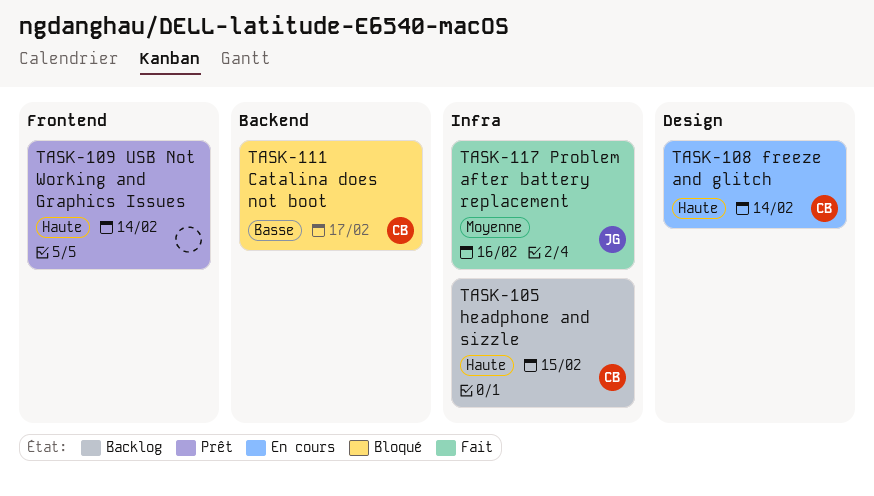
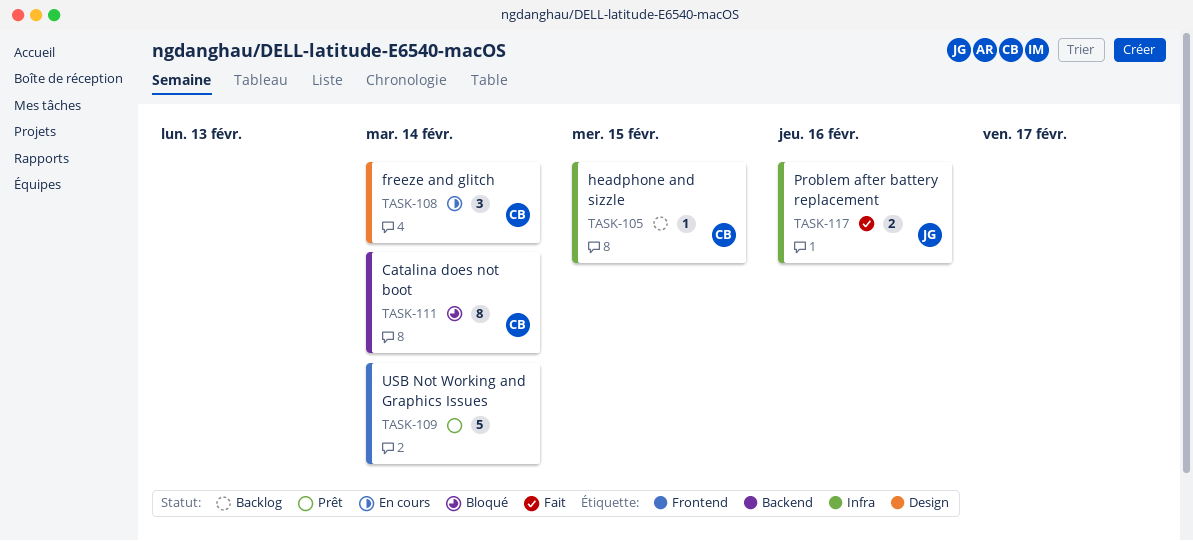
TASK-111, due: Feb 17 -> Feb 14

